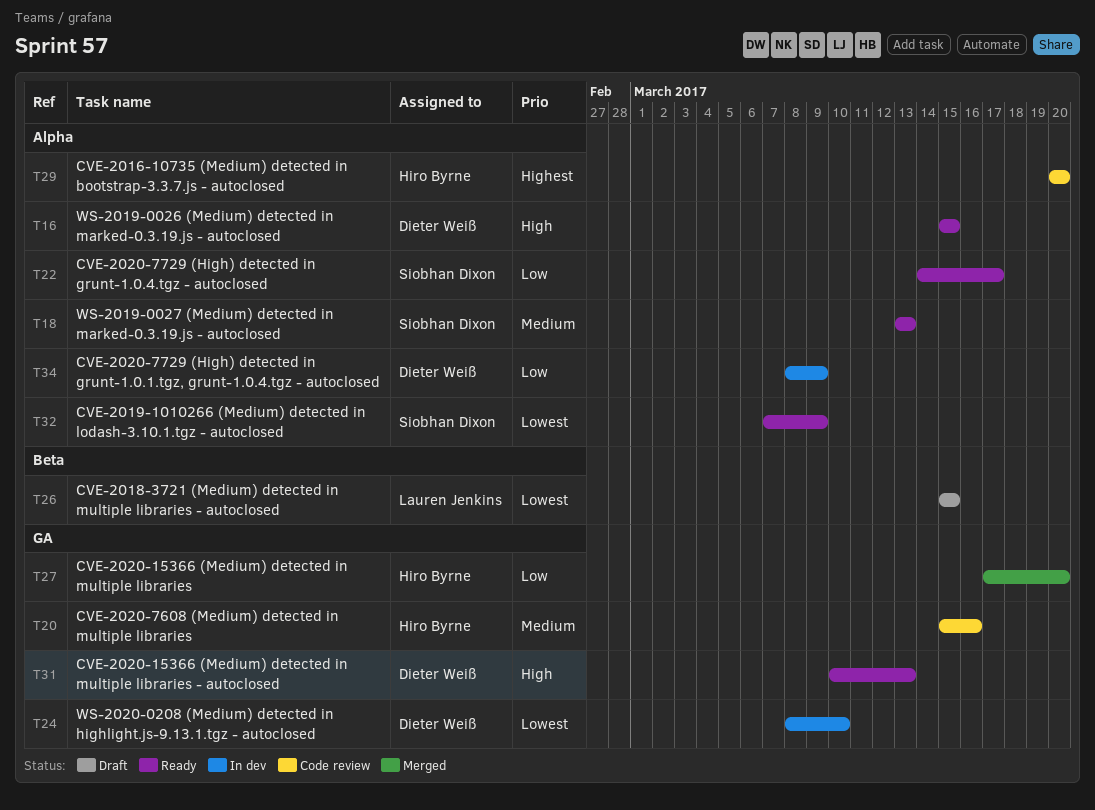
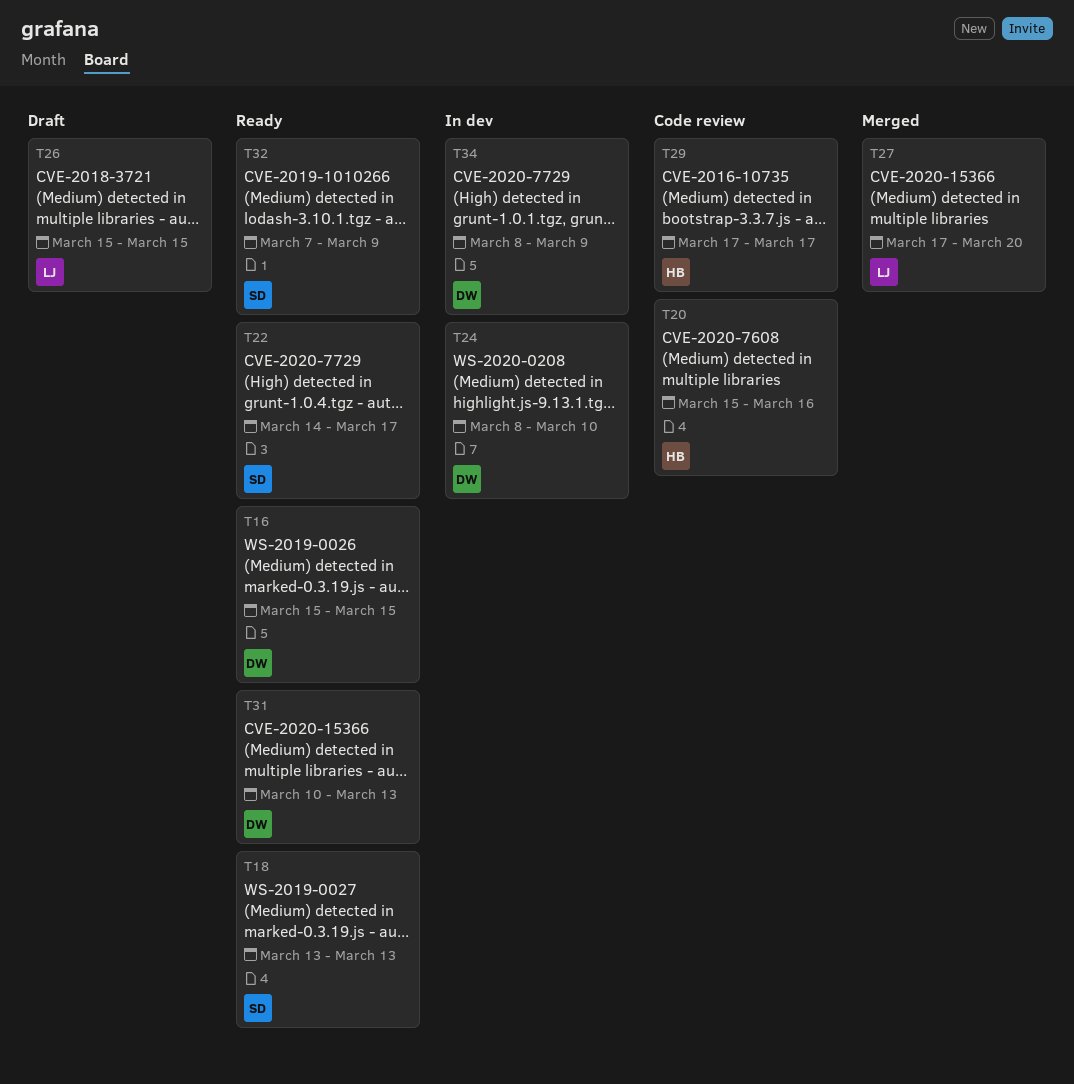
T27, owner: Hiro Byrne -> Lauren Jenkins
T29, start: Mar 20 -> Mar 17
T29, due: Mar 20 -> Mar 17

